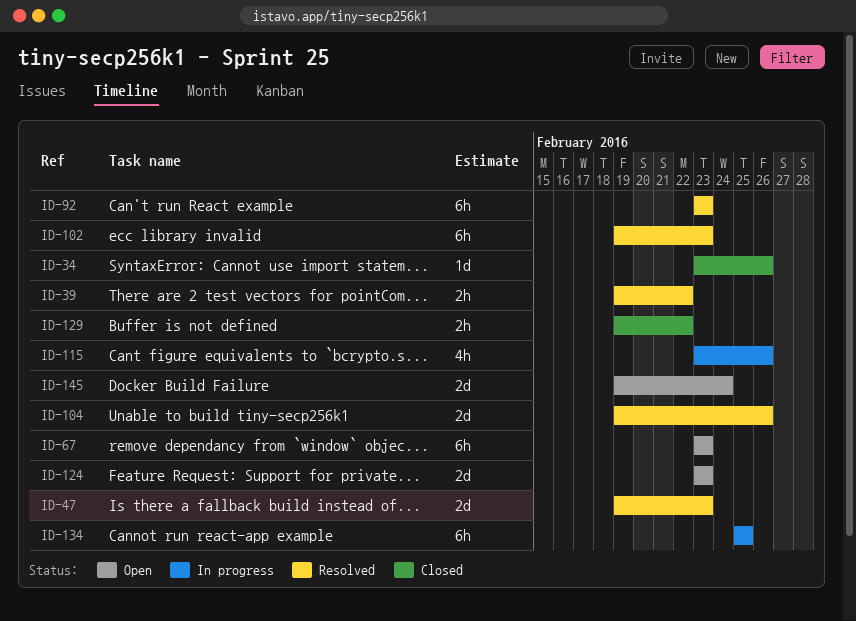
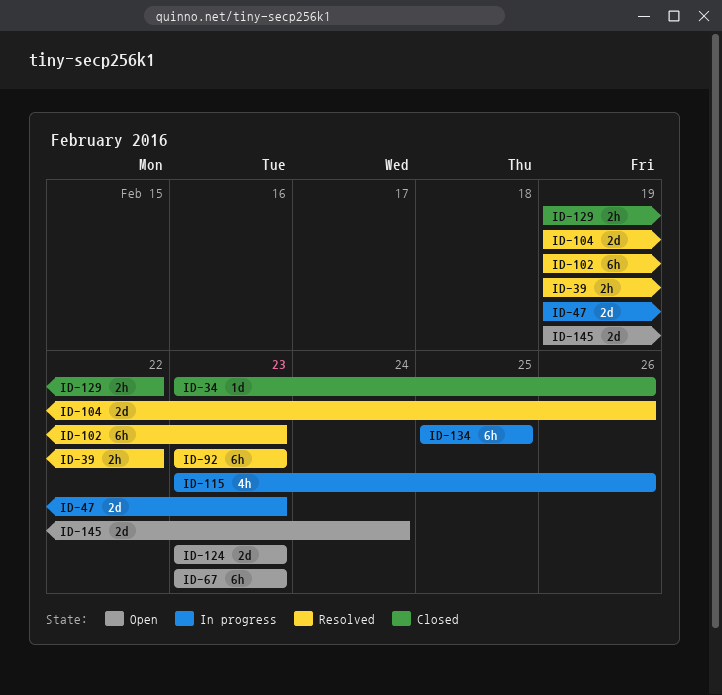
ID-47, status: Resolved -> In progress

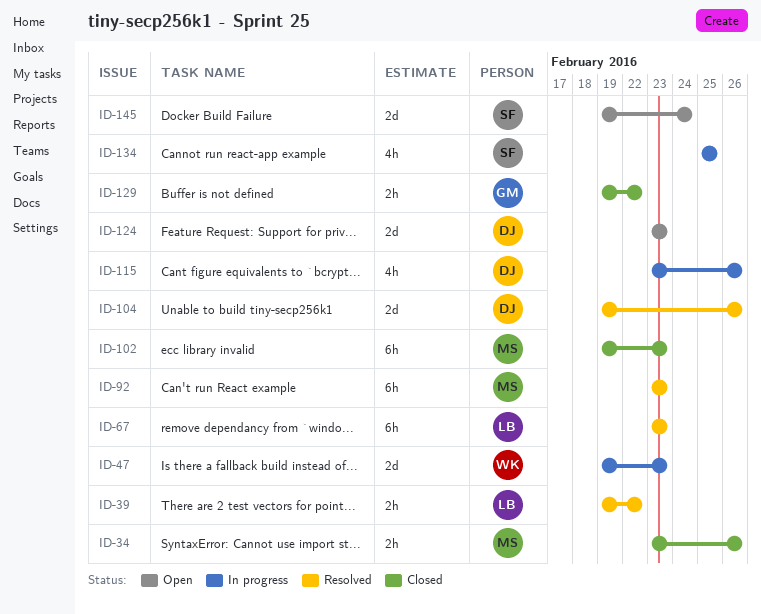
ID-34, estimate: 1d -> 2h
ID-67, status: Open -> Resolved
ID-102, status: Resolved -> Closed
ID-134, estimate: 6h -> 4h

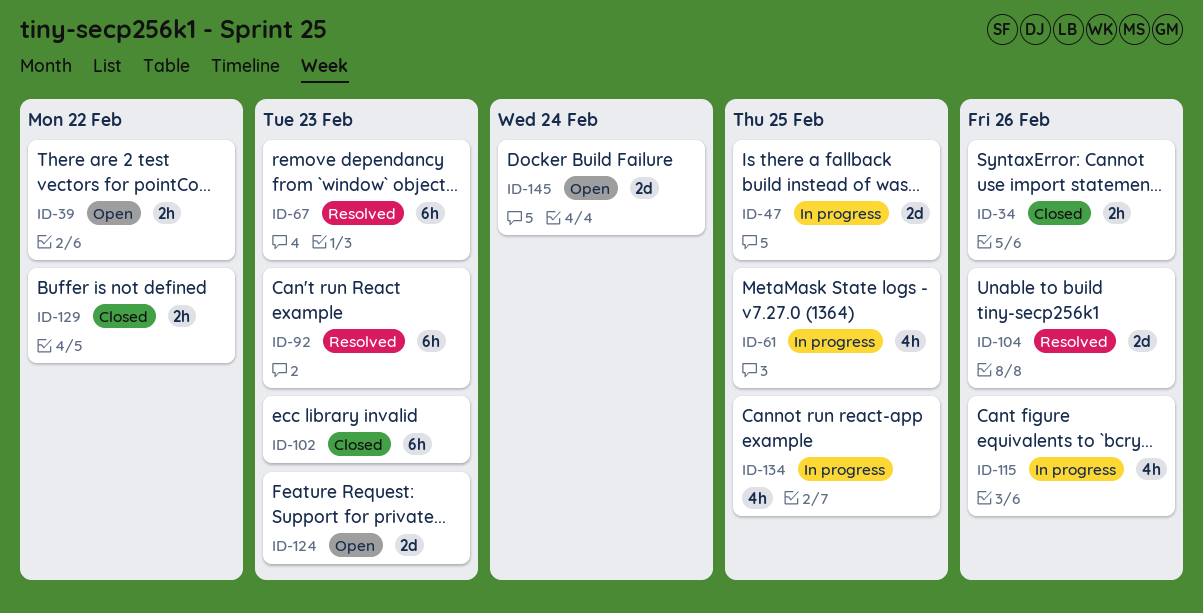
ID-39, status: Resolved -> Open
ID-47, due: Feb 23 -> Feb 25
ID-61: none -> present

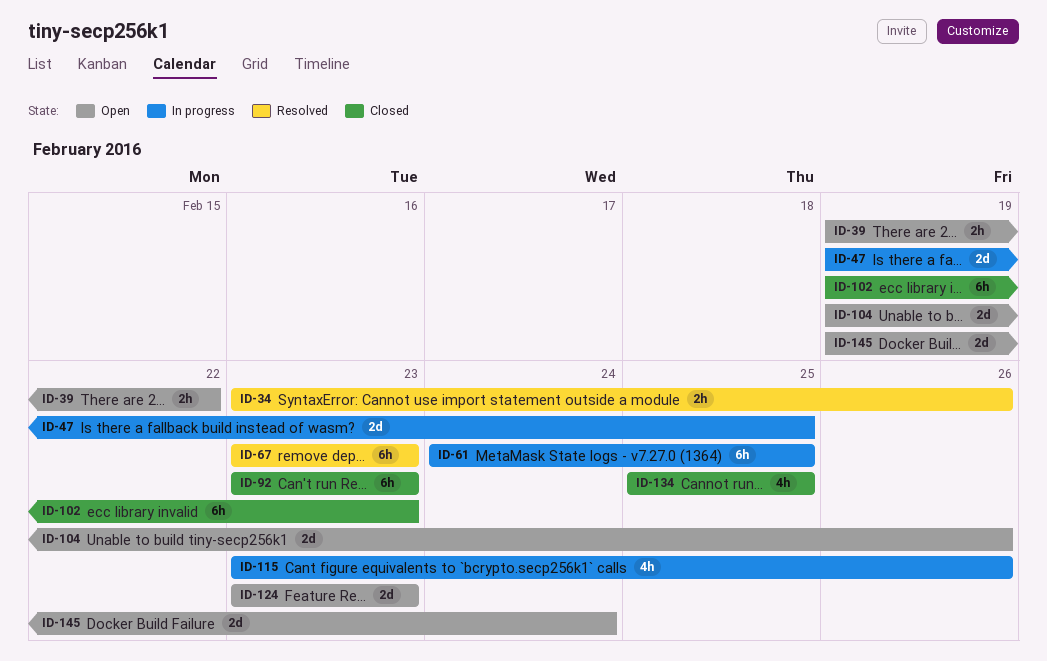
ID-34, status: Closed -> Resolved
ID-61, estimate: 4h -> 6h
ID-92, status: Resolved -> Closed
ID-104, status: Resolved -> Open
ID-129: present -> none
ID-134, status: In progress -> Closed

